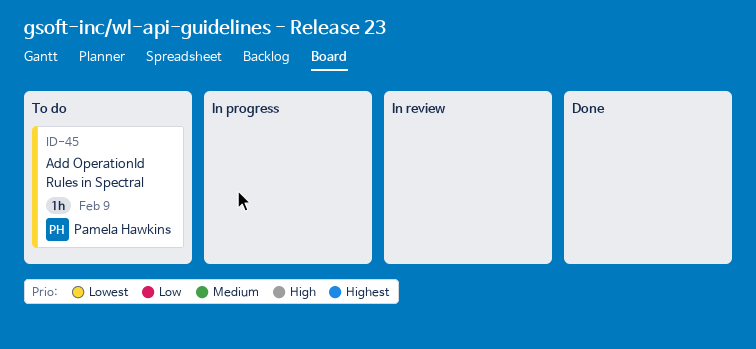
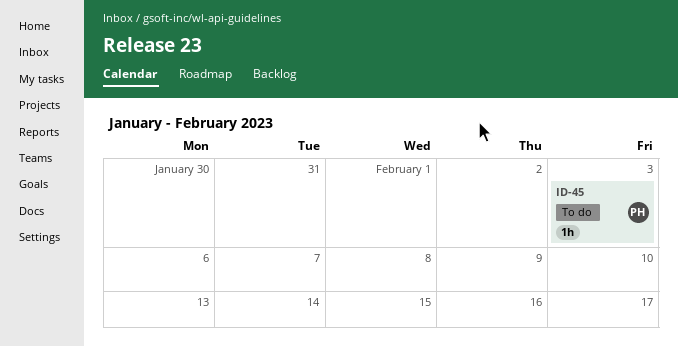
ID-45, due: Feb 9 -> Feb 3

